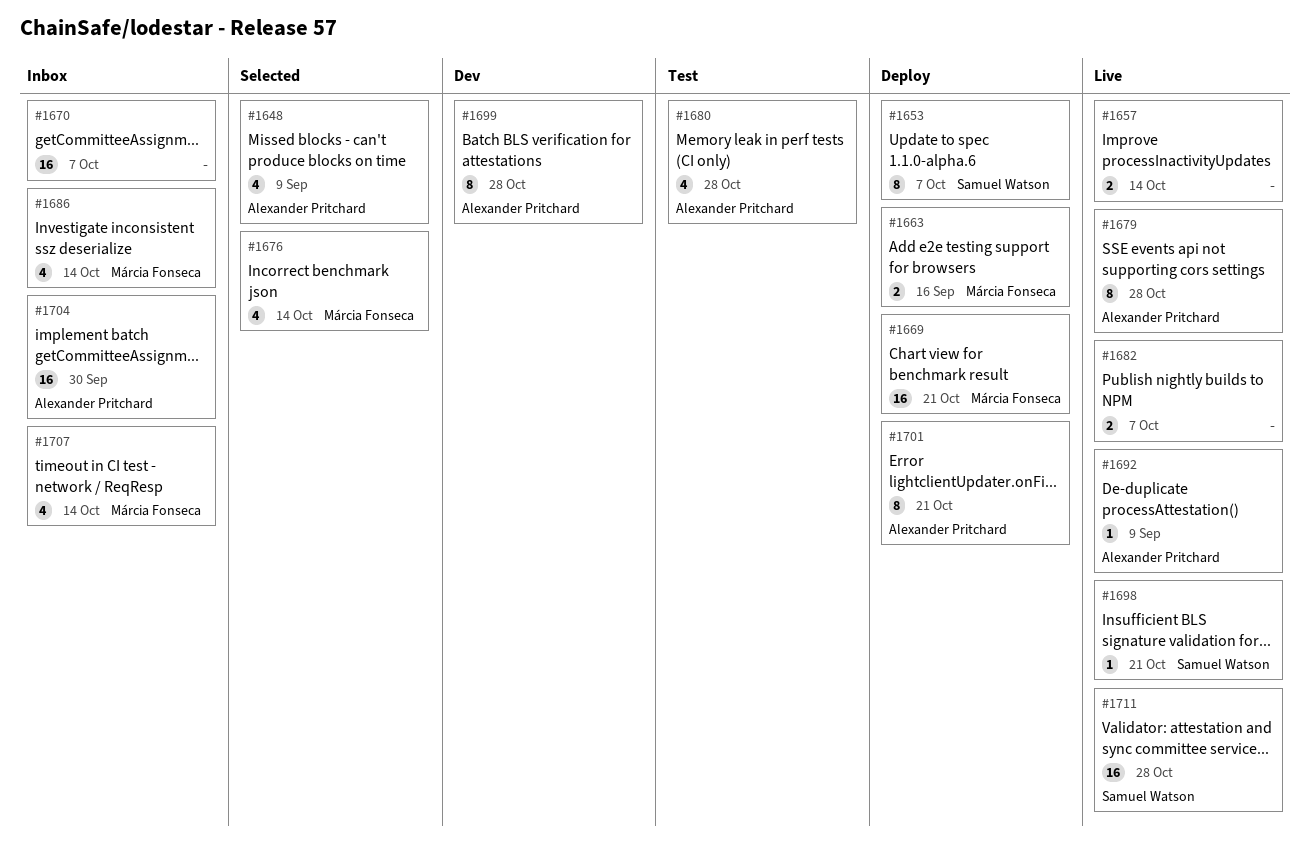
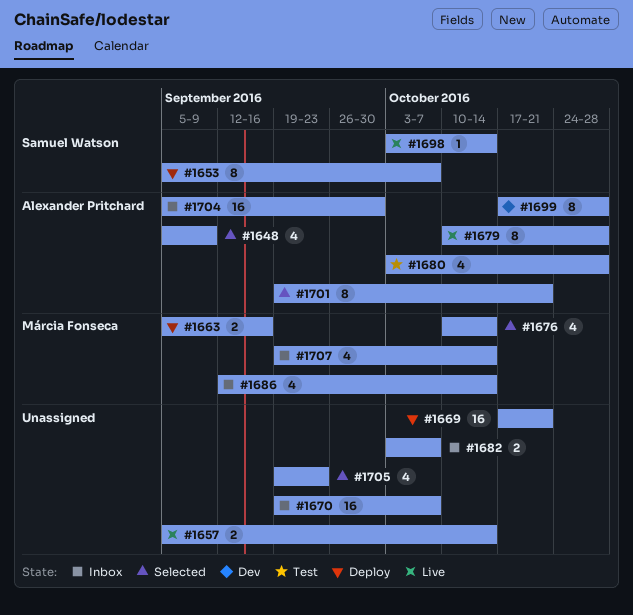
#1669, owner: Márcia Fonseca -> none
#1682, status: Live -> Inbox
#1692: present -> none
#1698, due: Oct 21 -> Oct 14
#1701, status: Deploy -> Selected
#1705: none -> present
#1711: present -> none

